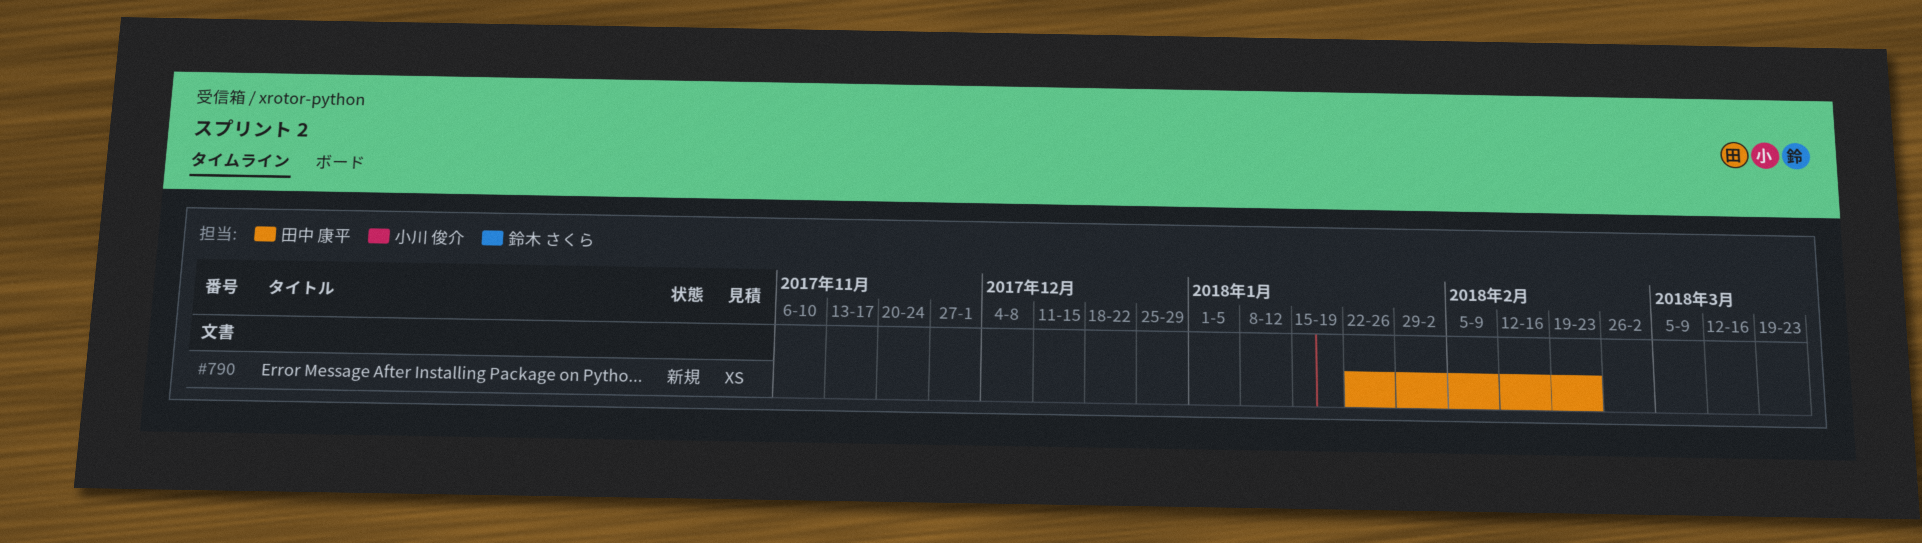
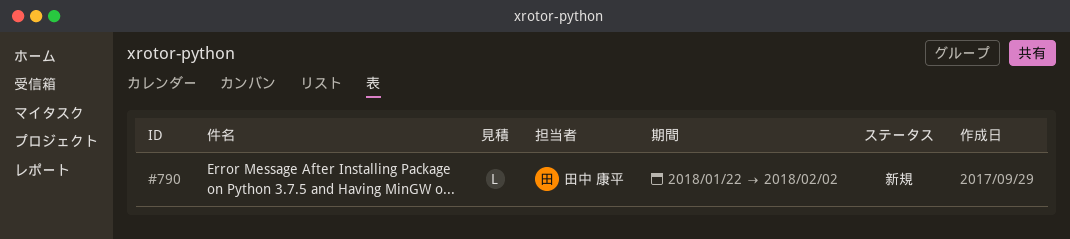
#790, estimate: XS -> L
#790, due: Feb 23 -> Feb 2

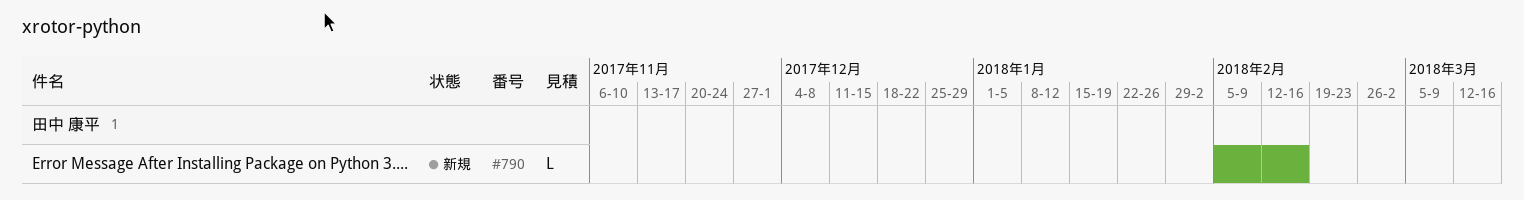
#790, start: Jan 22 -> Feb 5
#790, due: Feb 2 -> Feb 16

